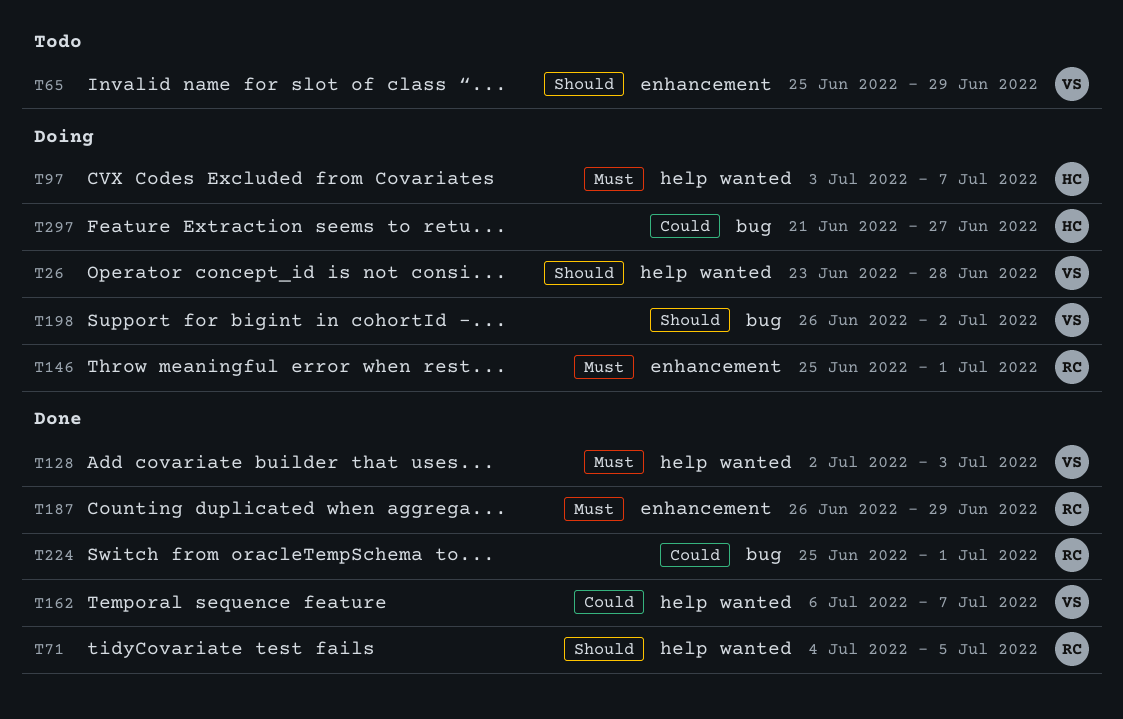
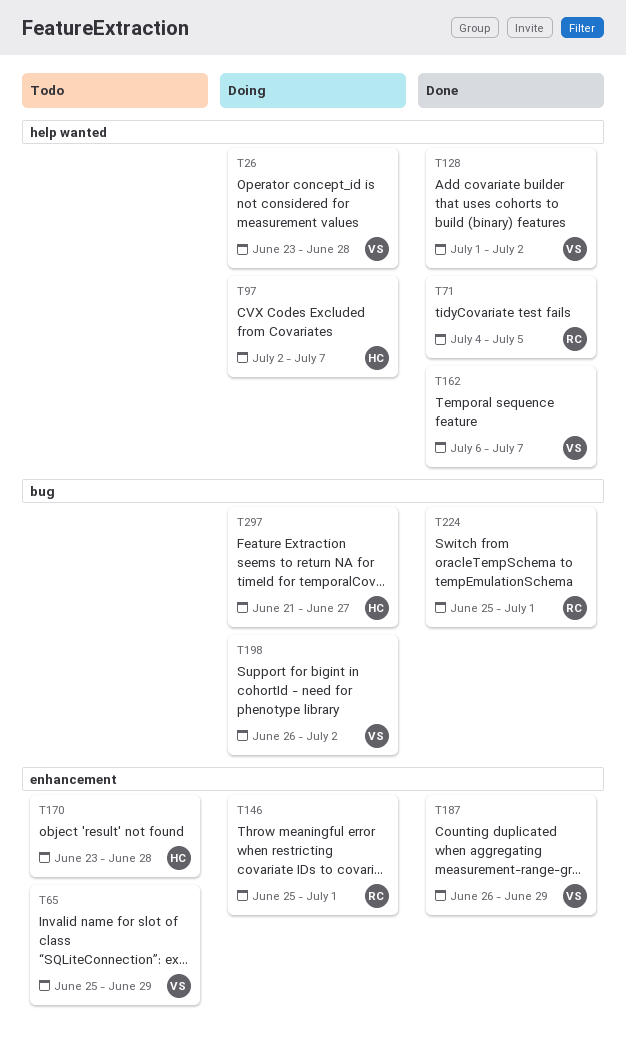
T97, start: Jul 3 -> Jul 2
T128, start: Jul 2 -> Jul 1
T128, due: Jul 3 -> Jul 2
T170: none -> present
T187, owner: RC -> VS

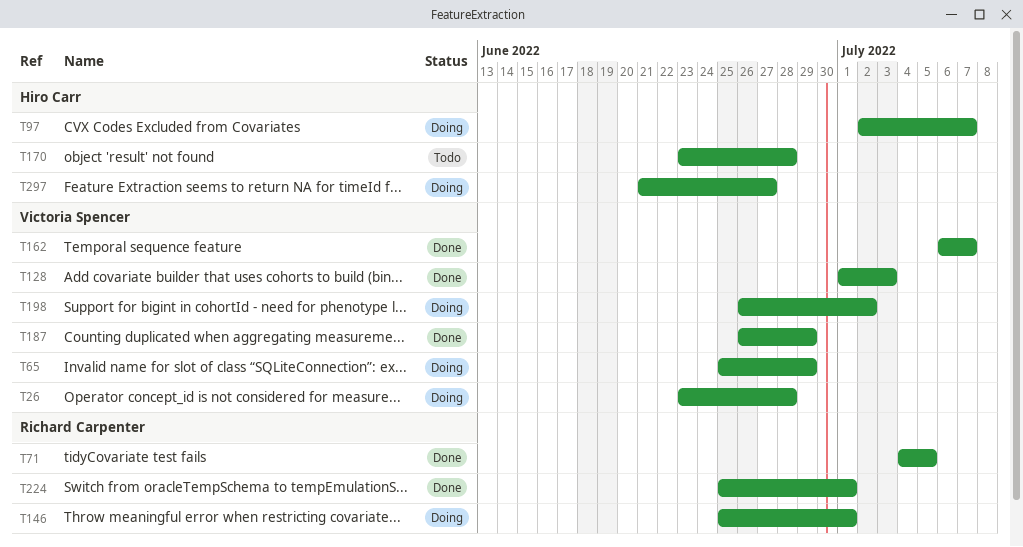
T65, status: Todo -> Doing
T128, due: Jul 2 -> Jul 3

